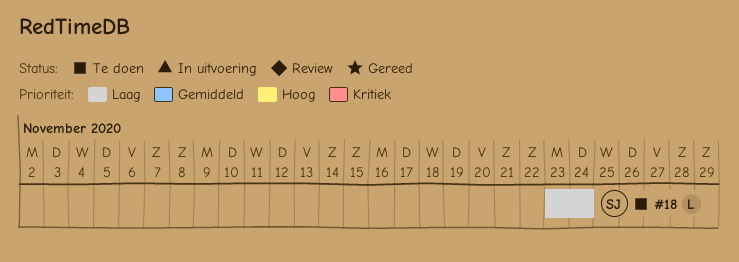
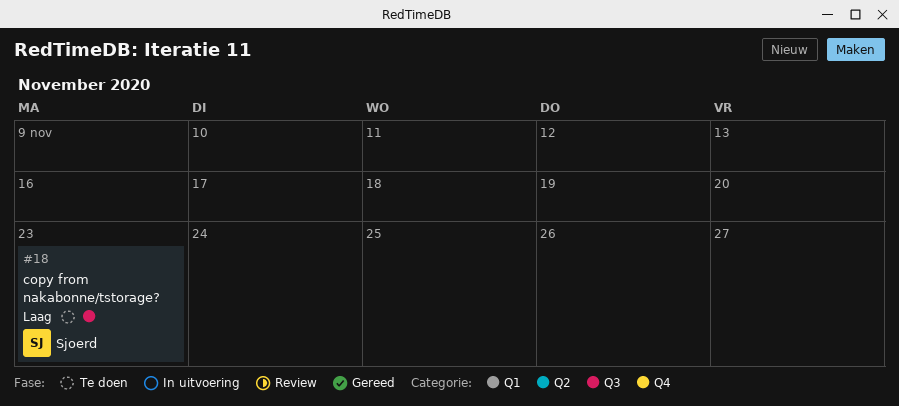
#18, due: Nov 24 -> Nov 23

